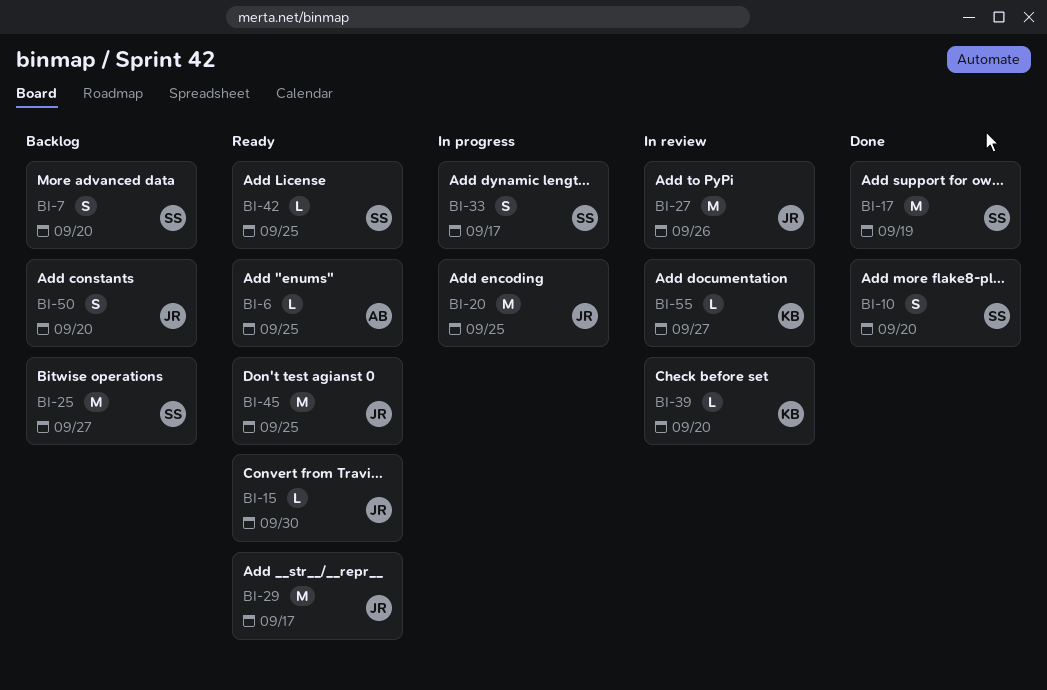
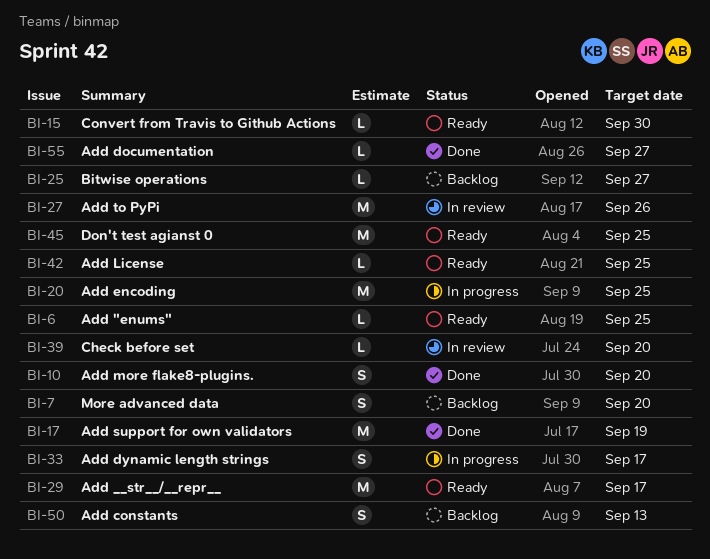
BI-25, estimate: M -> L
BI-50, due: Sep 20 -> Sep 13
BI-55, status: In review -> Done

